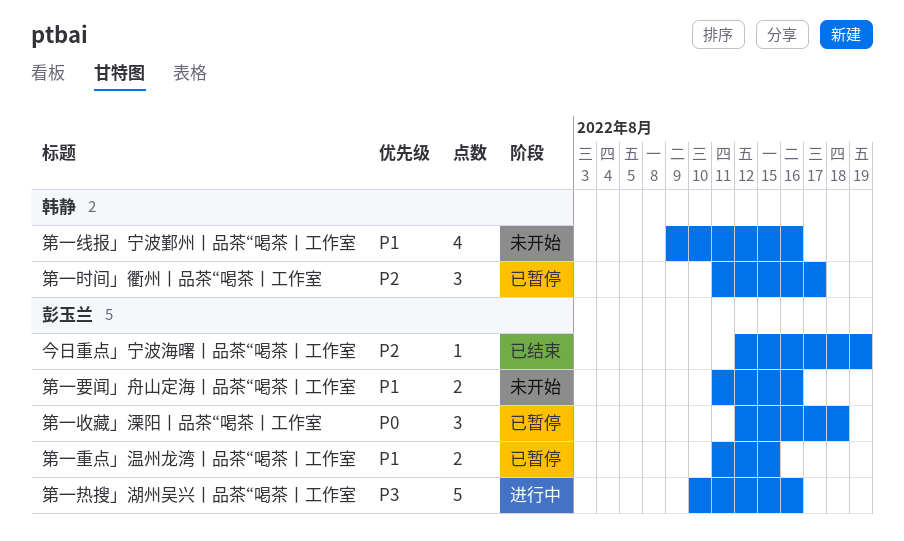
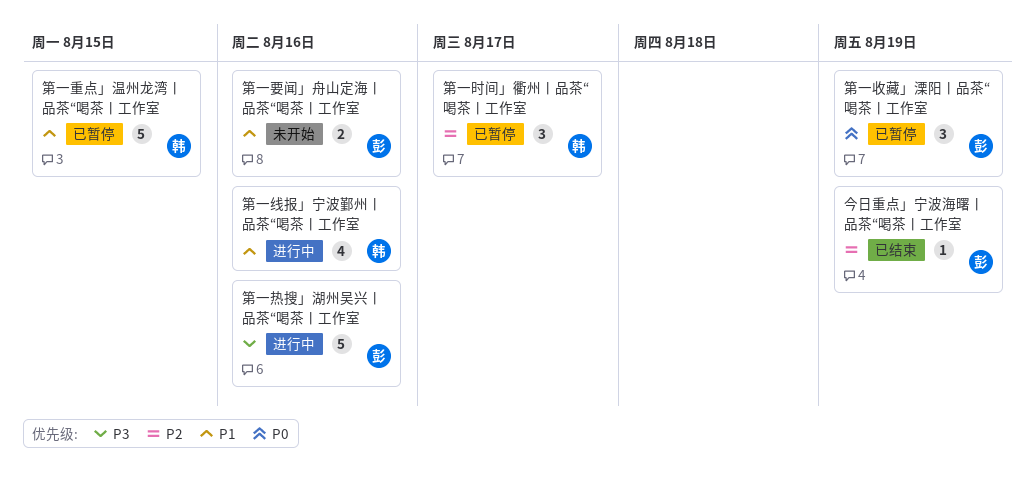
第一收藏」溧阳丨品茶“喝茶丨工作室, due: Aug 18 -> Aug 19
第一线报」宁波鄞州丨品茶“喝茶丨工作室, status: 未开始 -> 进行中
第一重点」温州龙湾丨品茶“喝茶丨工作室, owner: 彭玉兰 -> 韩静
第一重点」温州龙湾丨品茶“喝茶丨工作室, estimate: 2 -> 5

